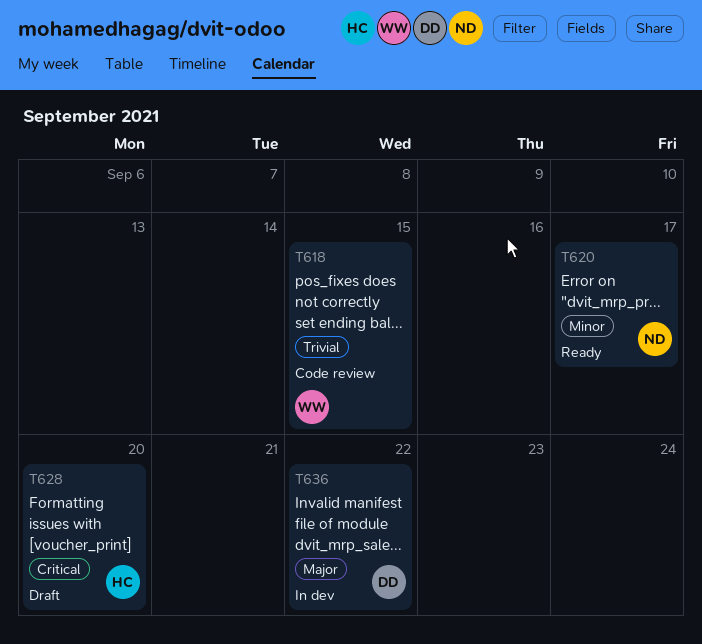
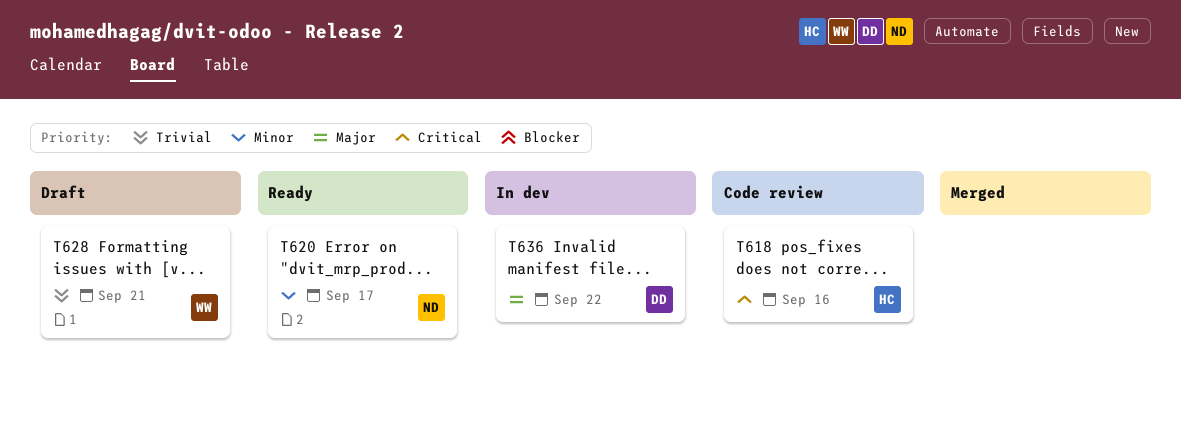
T618, owner: WW -> HC
T618, priority: Trivial -> Critical
T618, due: Sep 15 -> Sep 16
T628, owner: HC -> WW
T628, priority: Critical -> Trivial
T628, due: Sep 20 -> Sep 21

